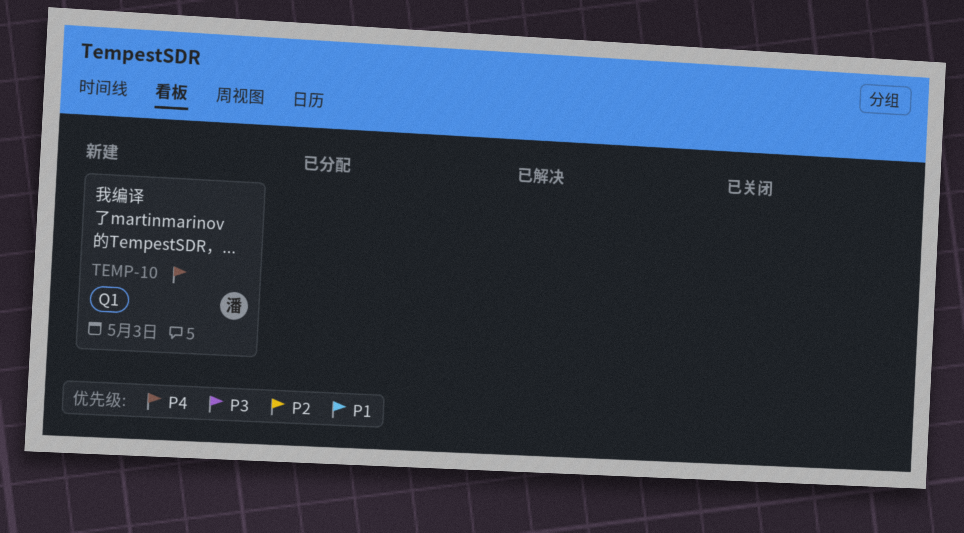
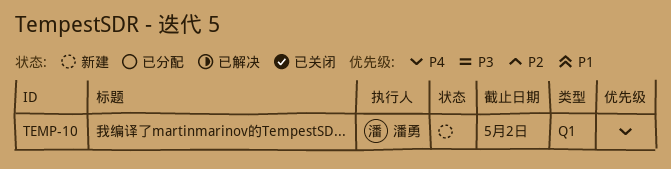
TEMP-10, due: May 3 -> May 2

